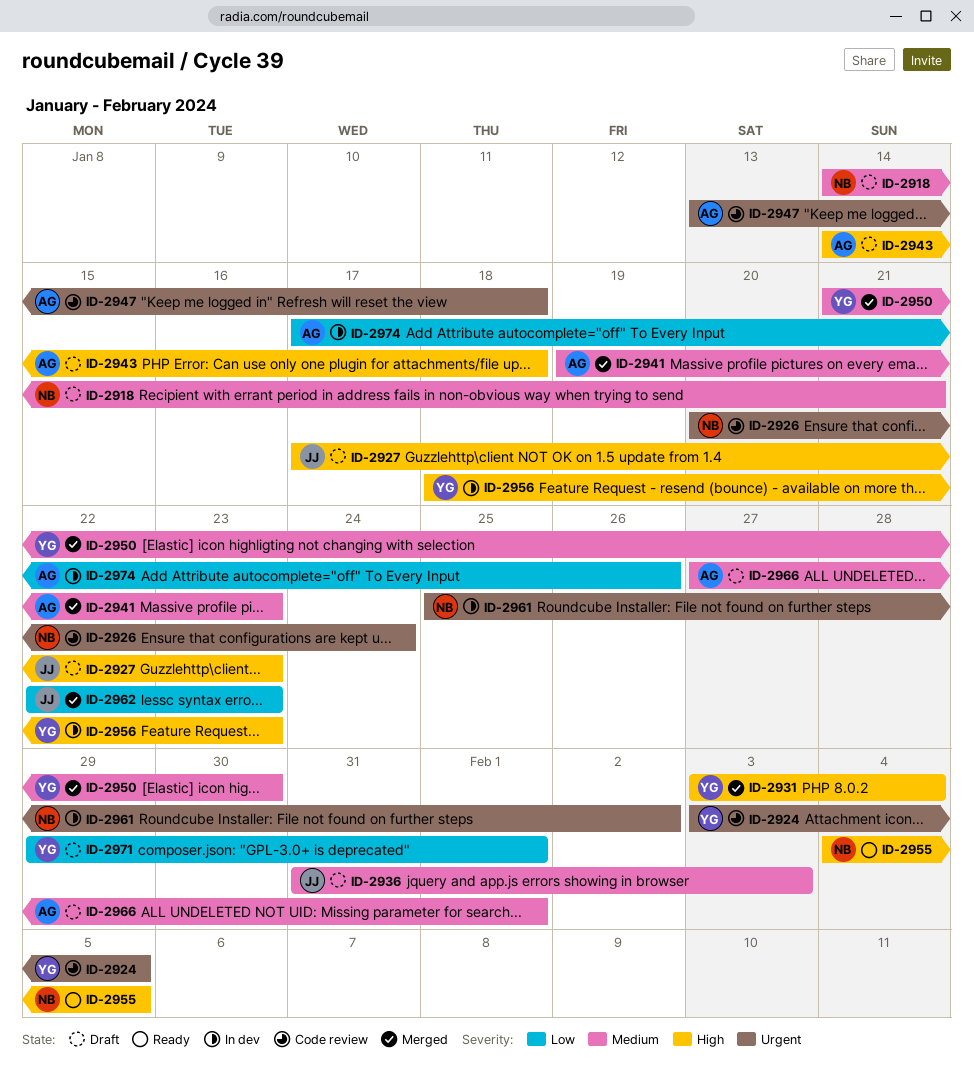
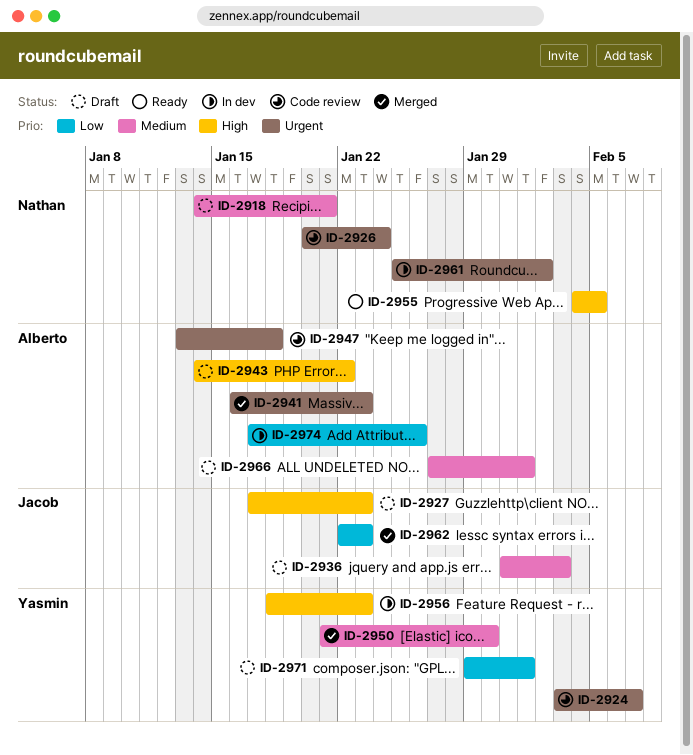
ID-2924, due: Feb 5 -> Feb 7
ID-2931: present -> none
ID-2941, priority: Medium -> Urgent
ID-2941, start: Jan 19 -> Jan 16
ID-2943, due: Jan 18 -> Jan 22

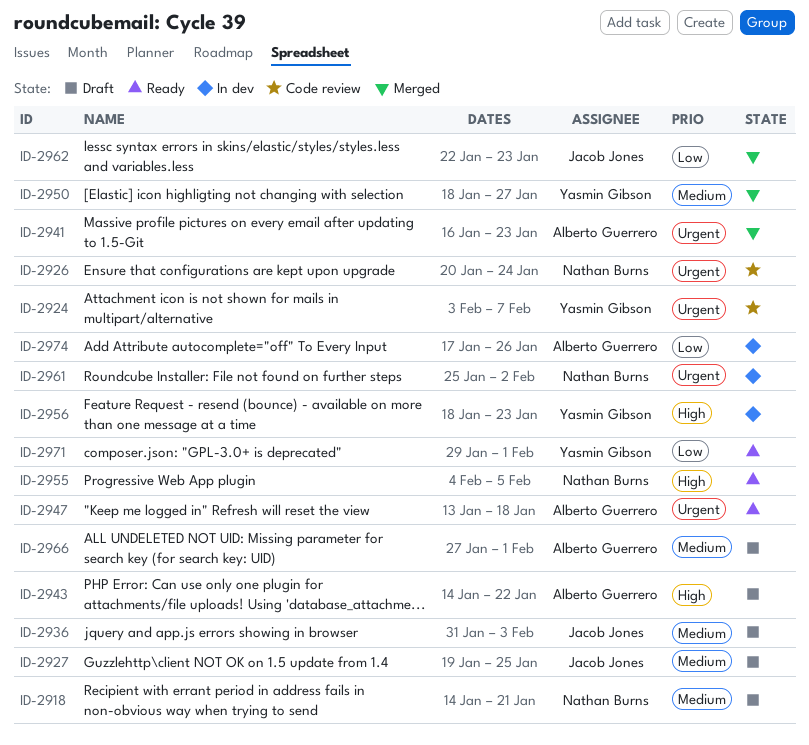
ID-2927, priority: High -> Medium
ID-2927, start: Jan 17 -> Jan 19
ID-2927, due: Jan 23 -> Jan 25
ID-2947, status: Code review -> Ready
ID-2950, start: Jan 21 -> Jan 18
ID-2950, due: Jan 30 -> Jan 27
ID-2971, status: Draft -> Ready

